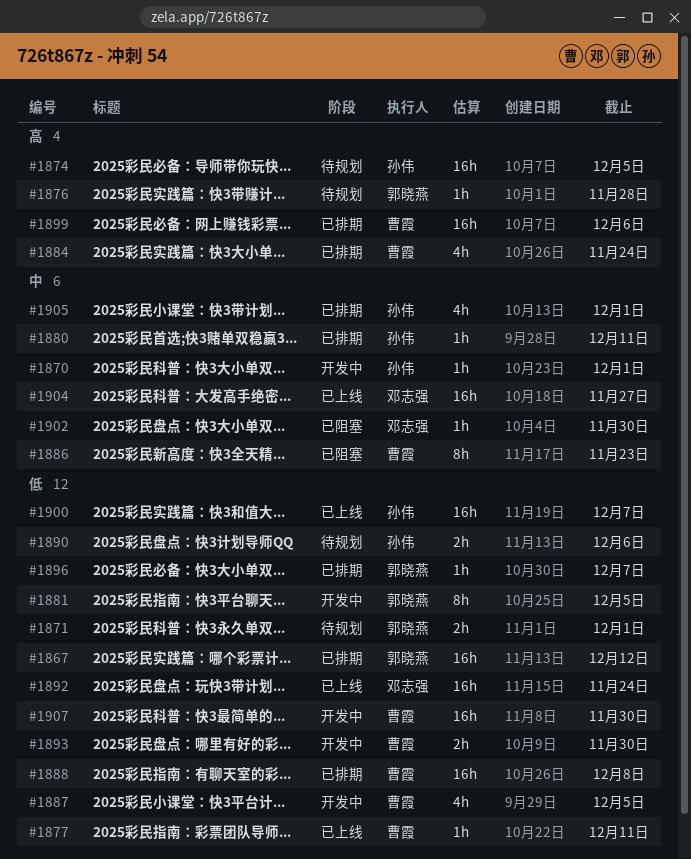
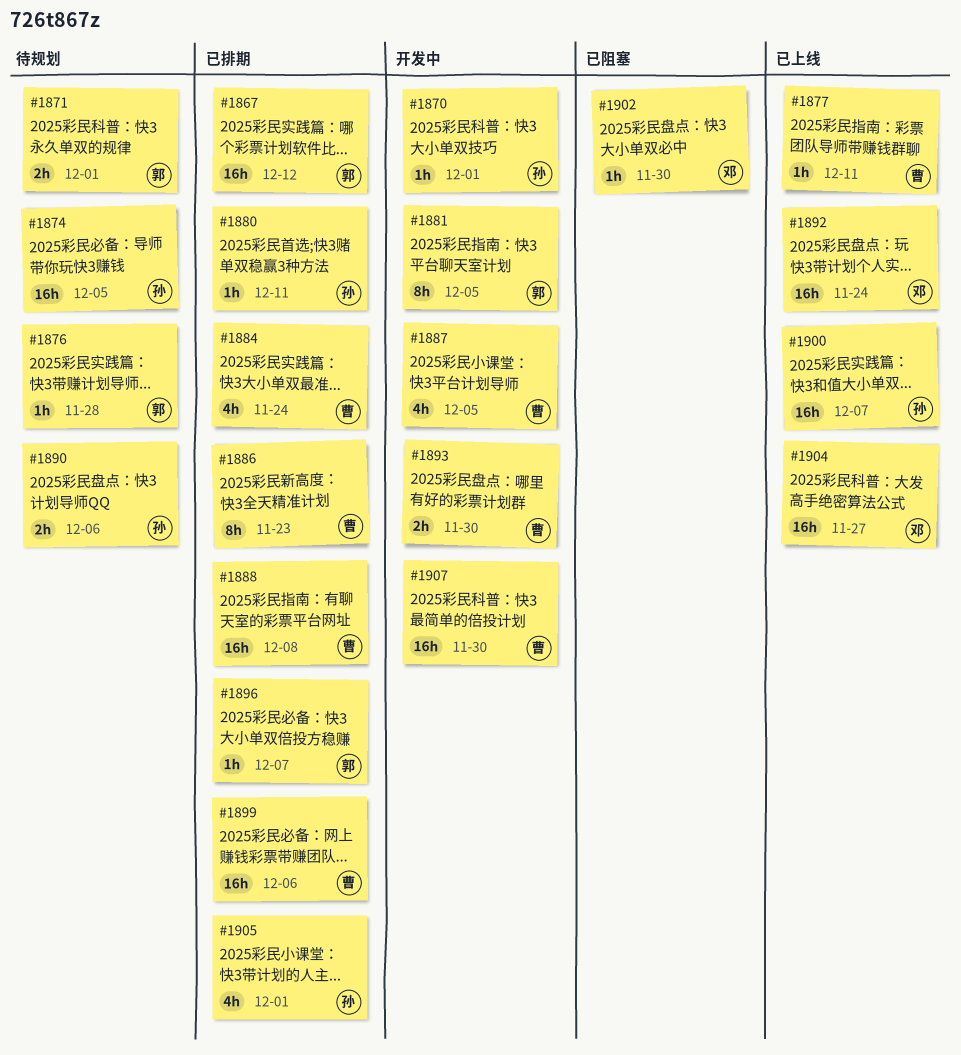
#1886, status: 已阻塞 -> 已排期

